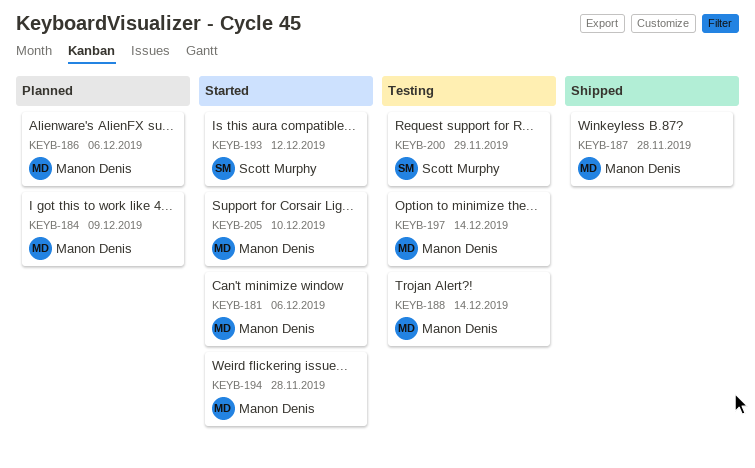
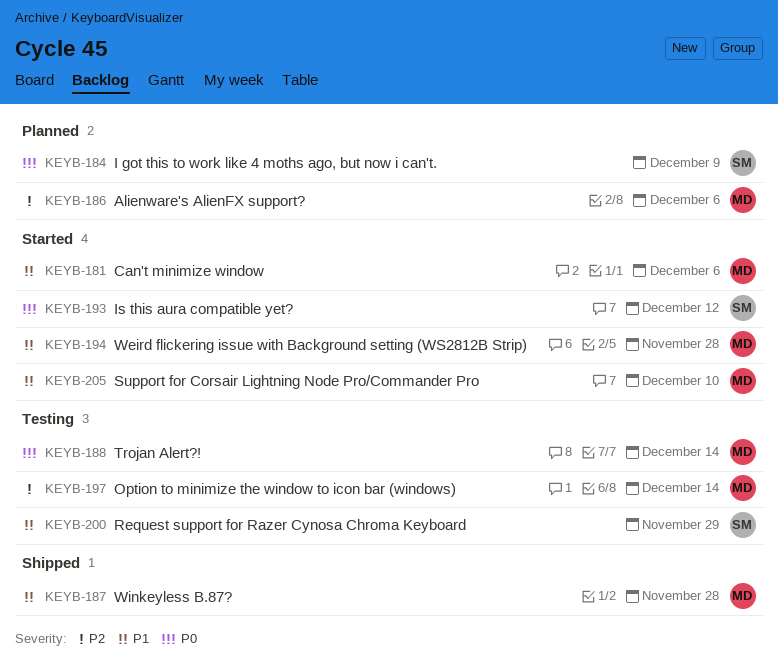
KEYB-184, owner: Manon Denis -> Scott Murphy

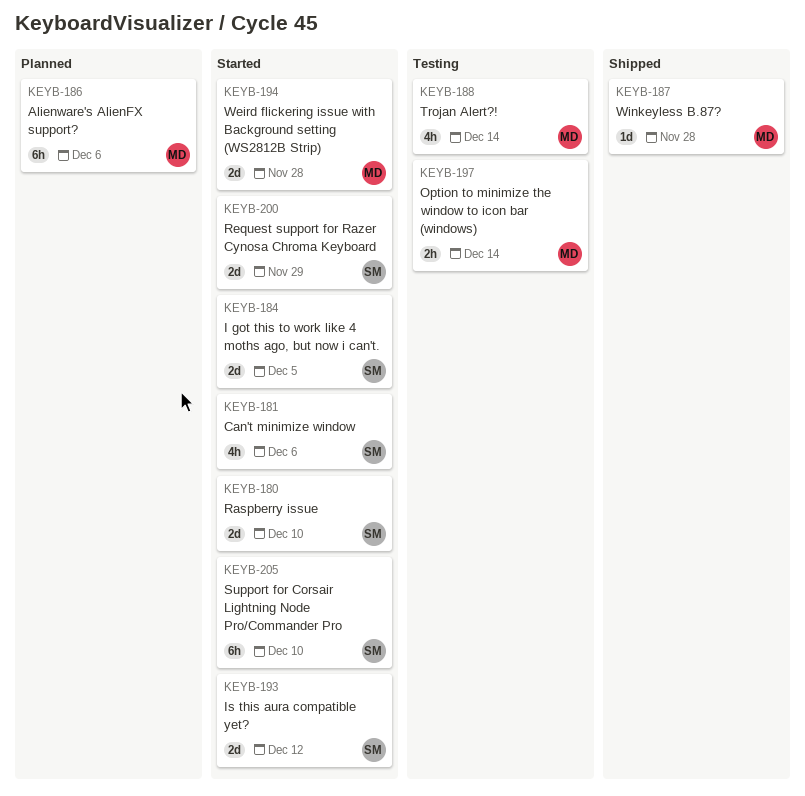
KEYB-180: none -> present
KEYB-181, owner: MD -> SM
KEYB-184, status: Planned -> Started
KEYB-184, due: Dec 9 -> Dec 5
KEYB-200, status: Testing -> Started
KEYB-205, owner: MD -> SM

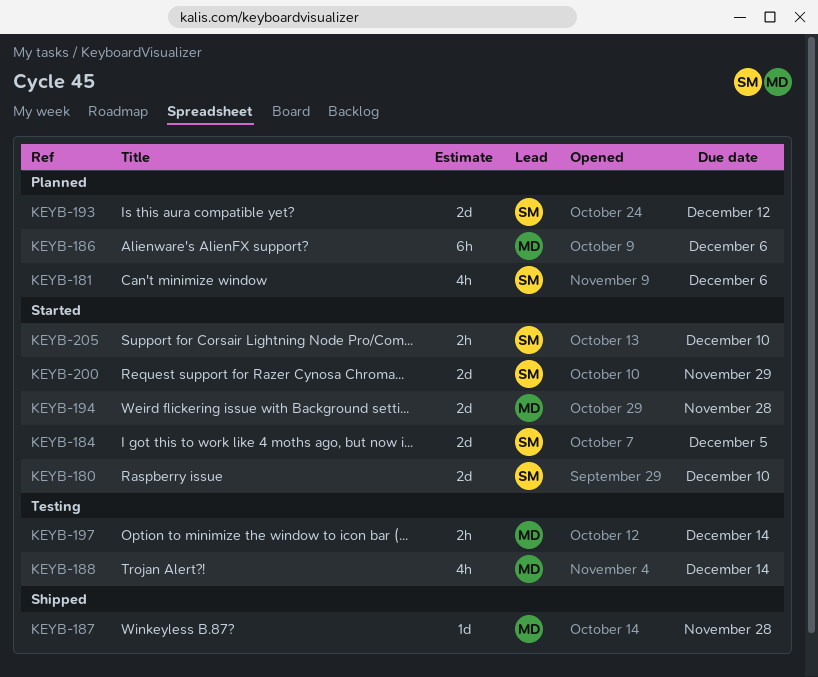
KEYB-181, status: Started -> Planned
KEYB-193, status: Started -> Planned
KEYB-205, estimate: 6h -> 2h

